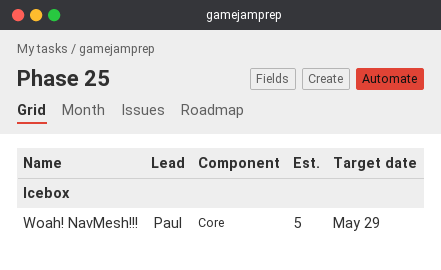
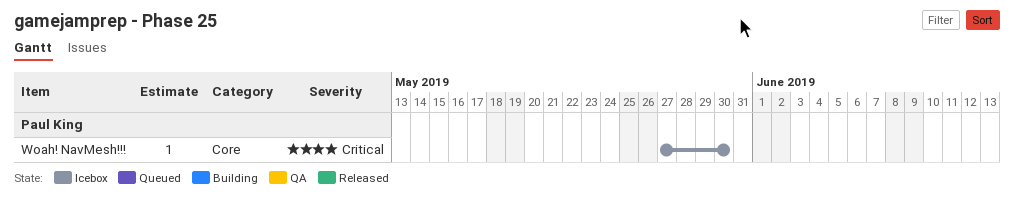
Woah! NavMesh!!!, estimate: 5 -> 1
Woah! NavMesh!!!, due: May 29 -> May 30

